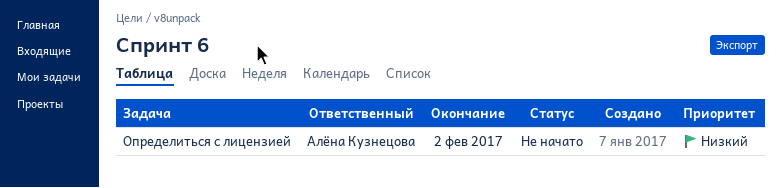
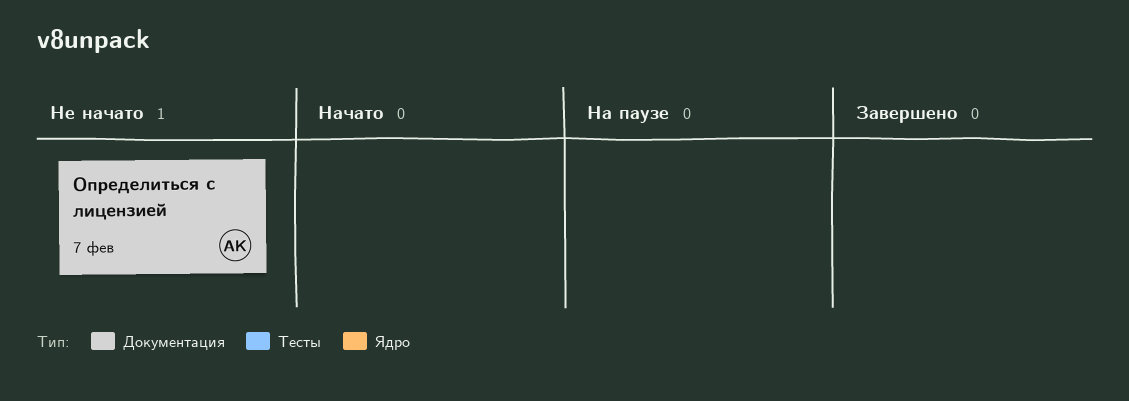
Определиться с лицензией, due: Feb 2 -> Feb 7

